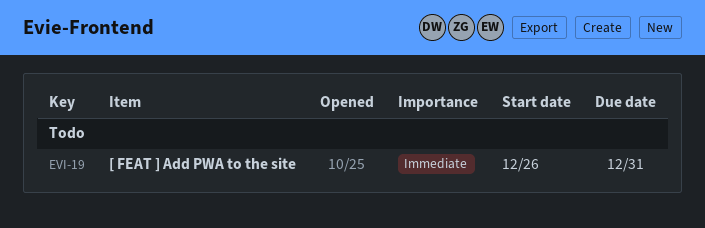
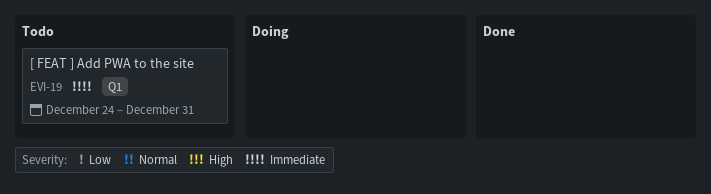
EVI-19, start: Dec 26 -> Dec 24

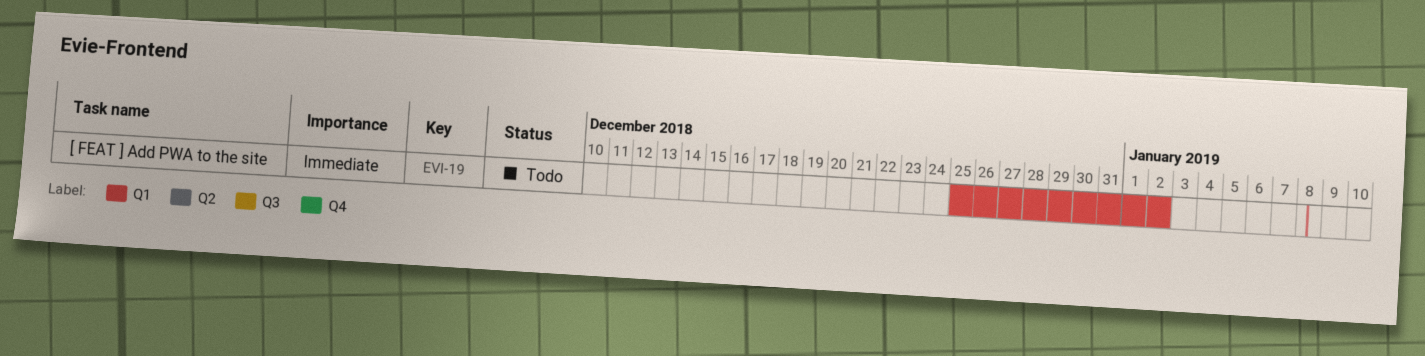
EVI-19, start: Dec 24 -> Dec 25
EVI-19, due: Dec 31 -> Jan 2

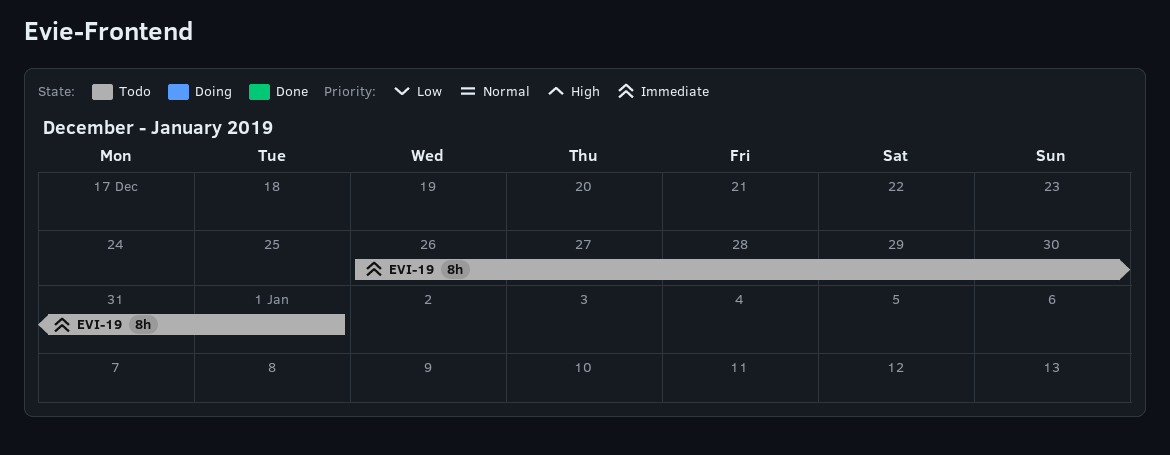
EVI-19, start: Dec 25 -> Dec 26
EVI-19, due: Jan 2 -> Jan 1

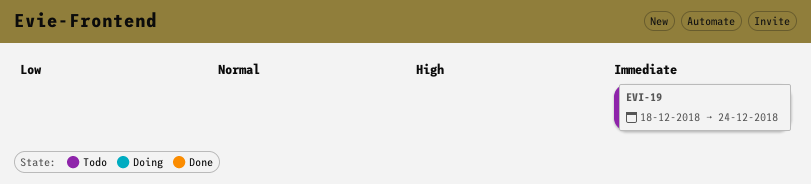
EVI-19, start: Dec 26 -> Dec 18
EVI-19, due: Jan 1 -> Dec 24

